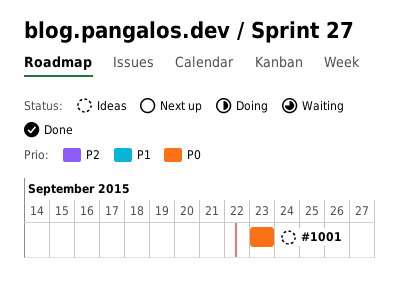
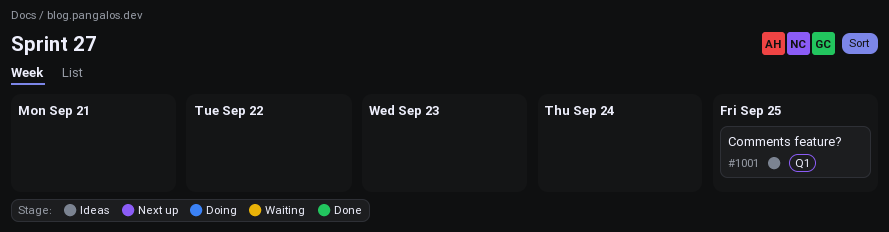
#1001, due: Sep 23 -> Sep 25

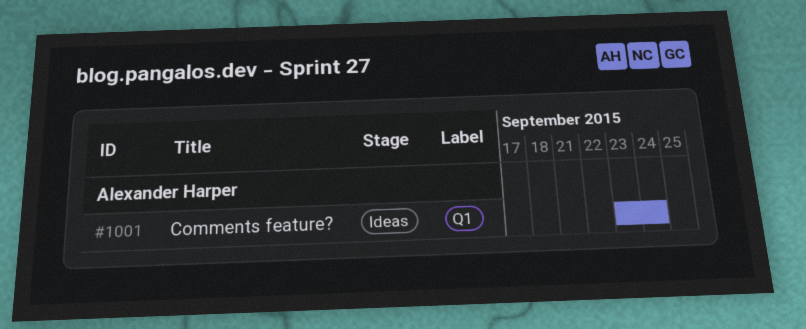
#1001, due: Sep 25 -> Sep 24

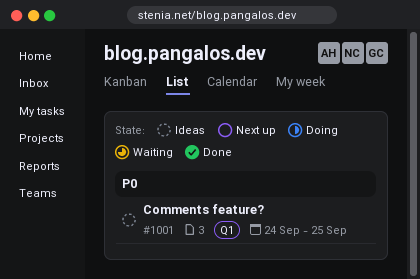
#1001, start: Sep 23 -> Sep 24
#1001, due: Sep 24 -> Sep 25

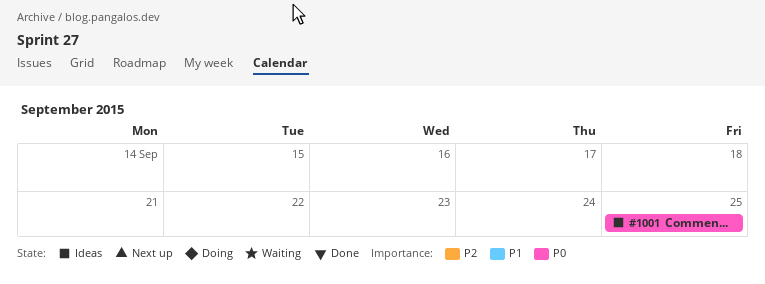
#1001, start: Sep 24 -> Sep 25

